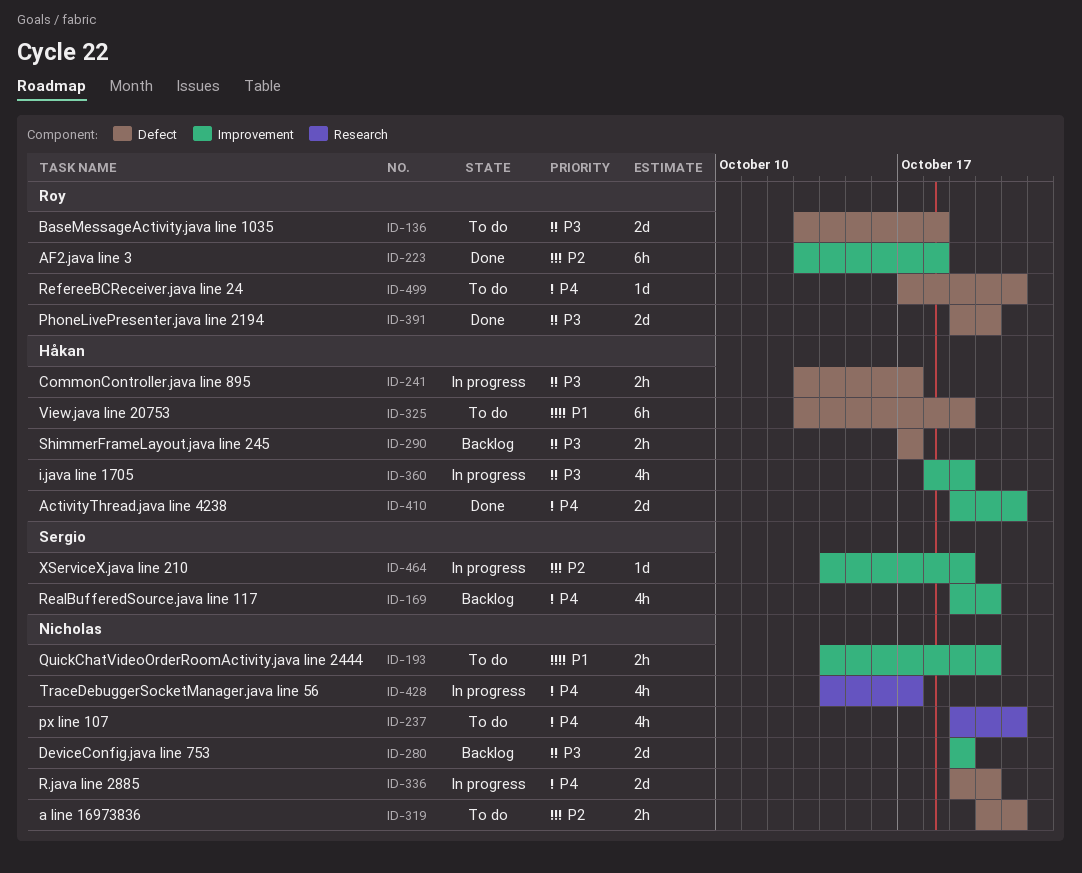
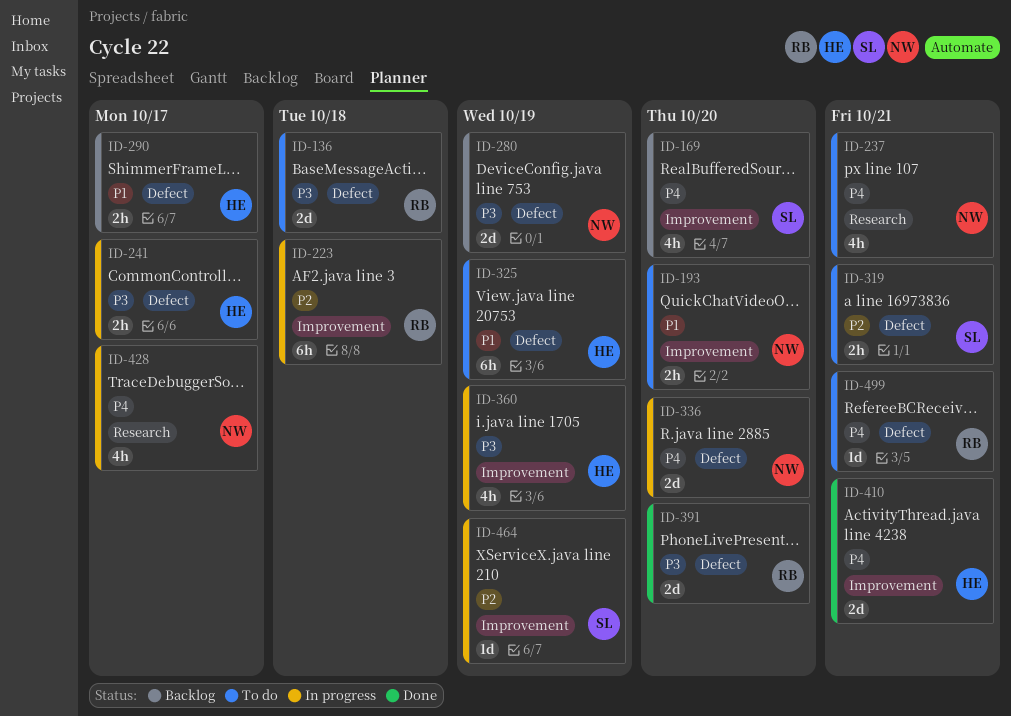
ID-223, status: Done -> In progress
ID-280, label: Improvement -> Defect
ID-290, priority: P3 -> P1
ID-319, owner: Nicholas -> Sergio

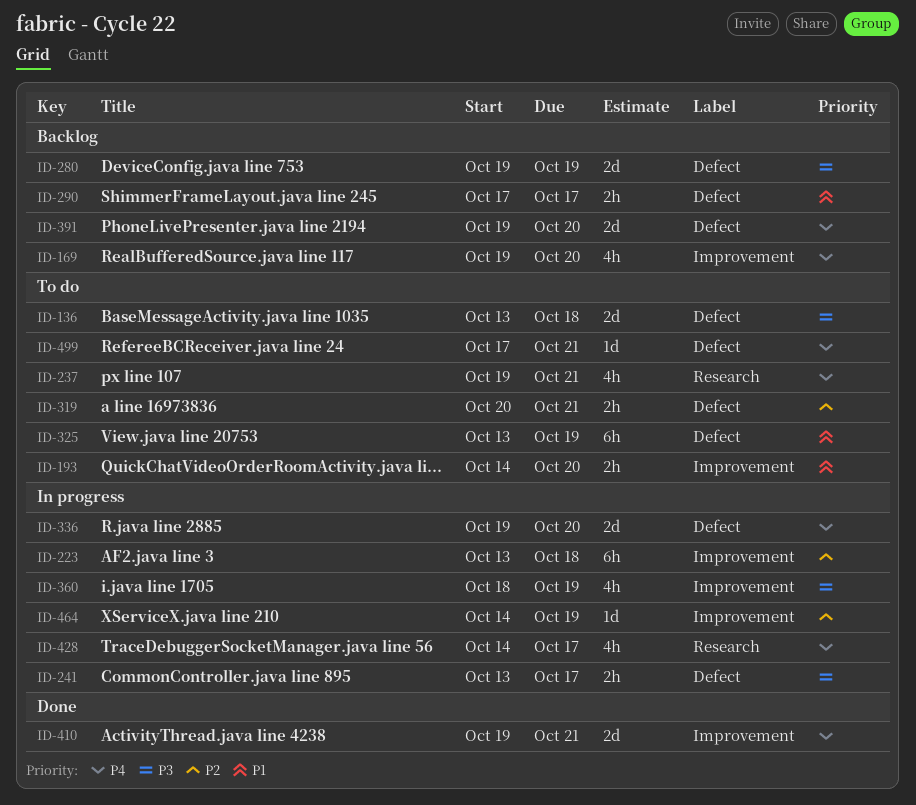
ID-391, status: Done -> Backlog
ID-391, priority: P3 -> P4

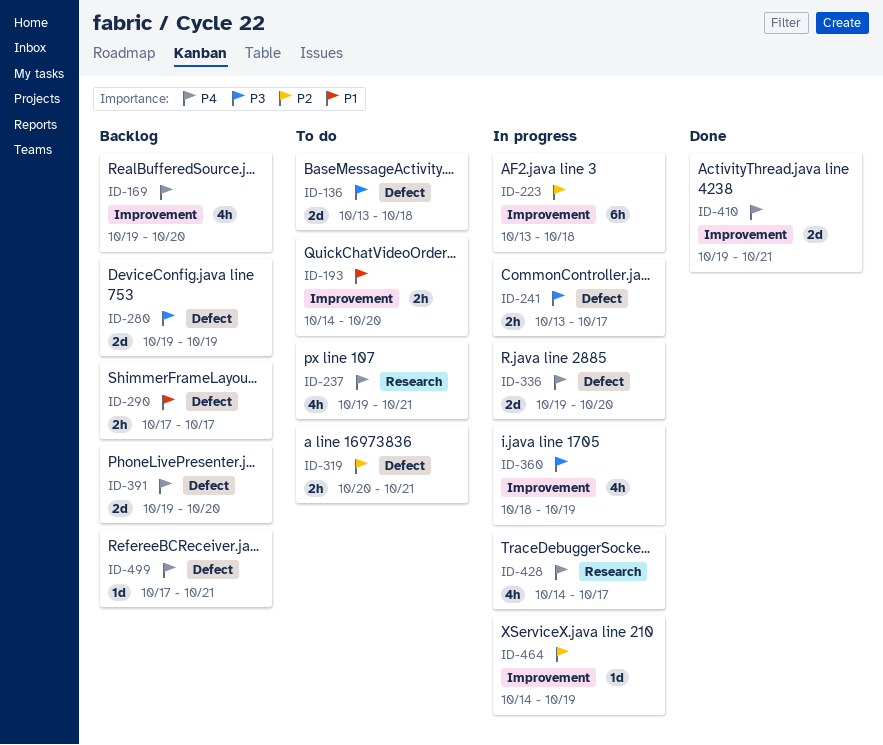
ID-325: present -> none
ID-499, status: To do -> Backlog

